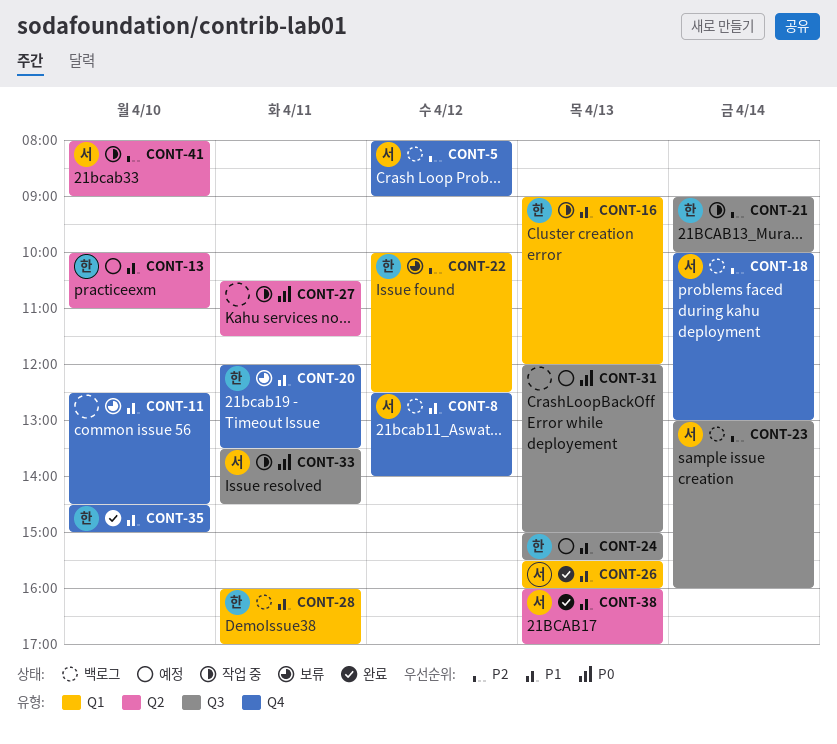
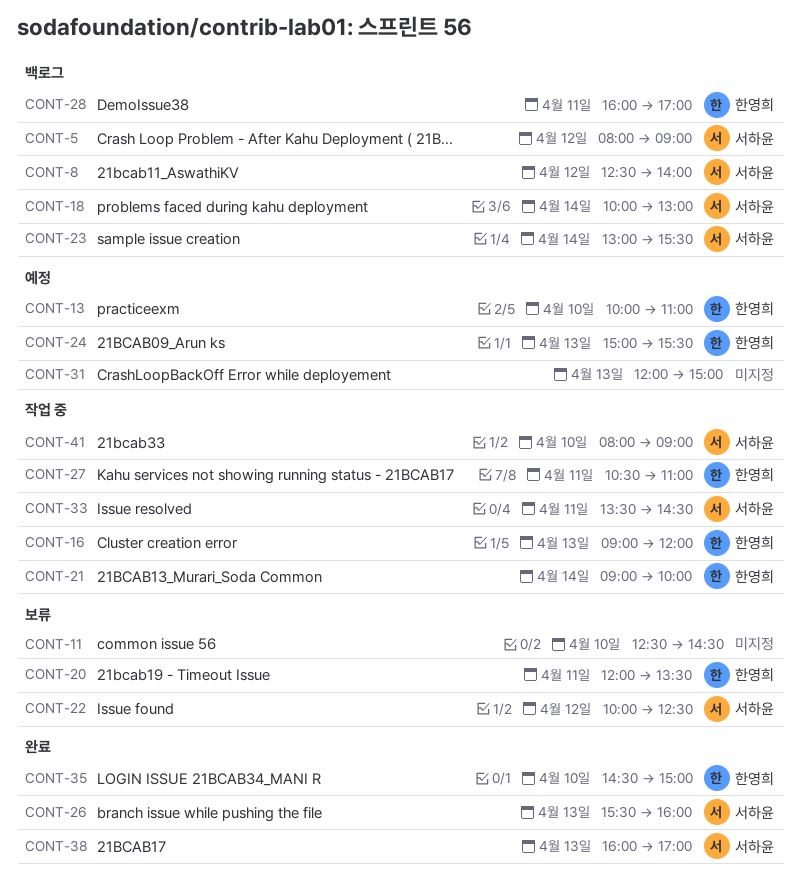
CONT-22, owner: 한영희 -> 서하윤
CONT-23, ends: 16:00 -> 15:30
CONT-27, owner: none -> 한영희
CONT-27, ends: 11:30 -> 11:00

